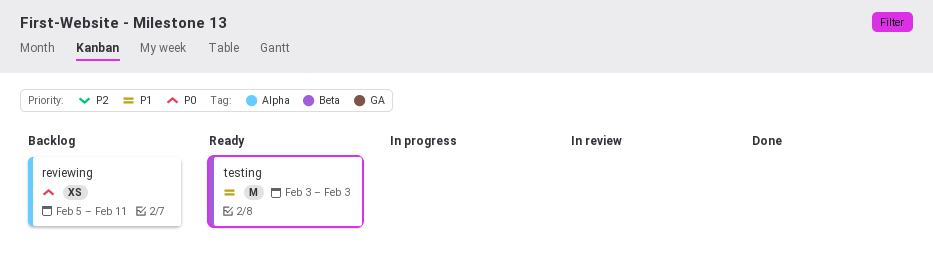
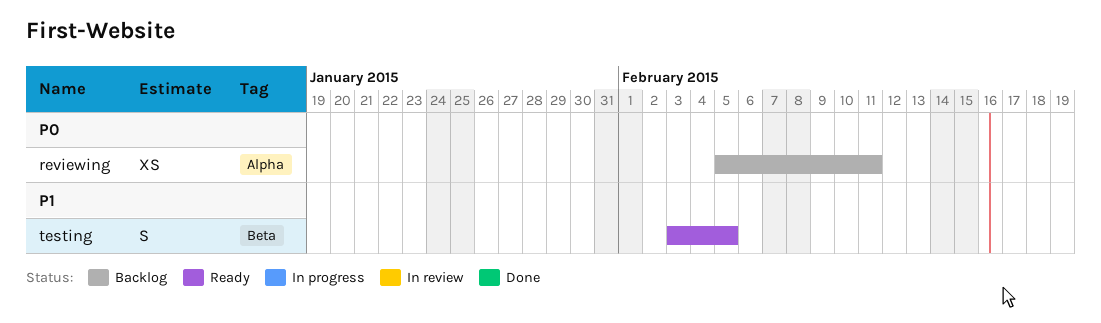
testing, estimate: M -> S
testing, due: Feb 3 -> Feb 5

